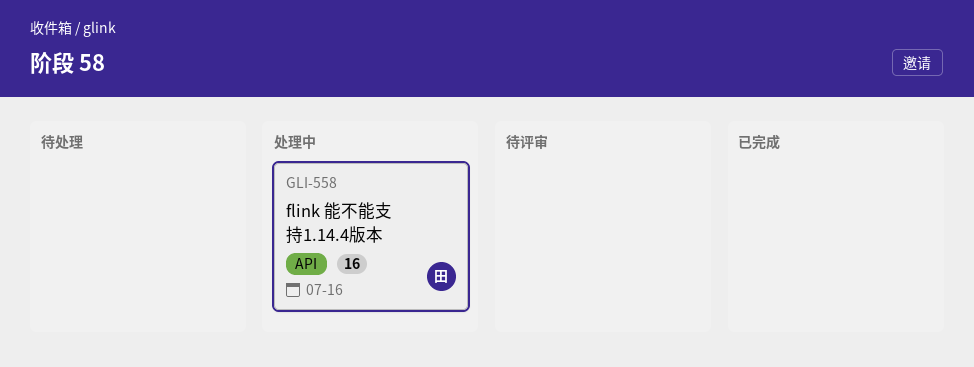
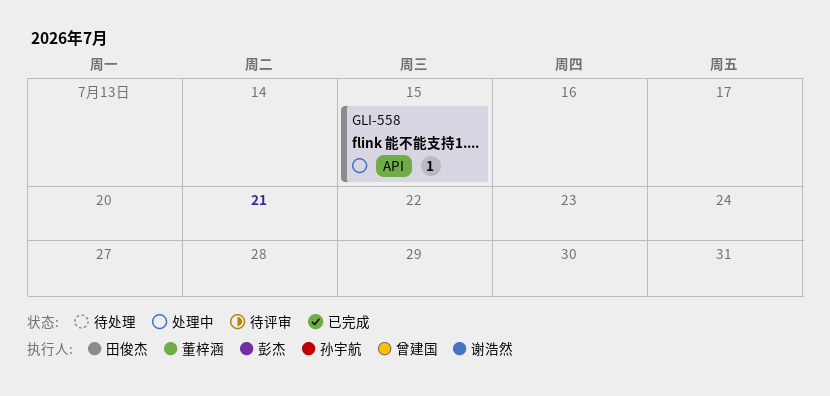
GLI-558, estimate: 16 -> 1
GLI-558, due: Jul 16 -> Jul 15

